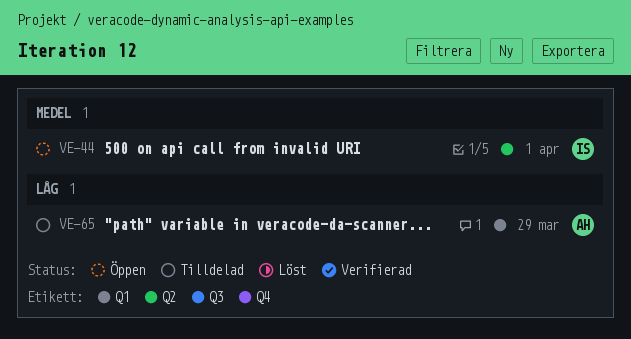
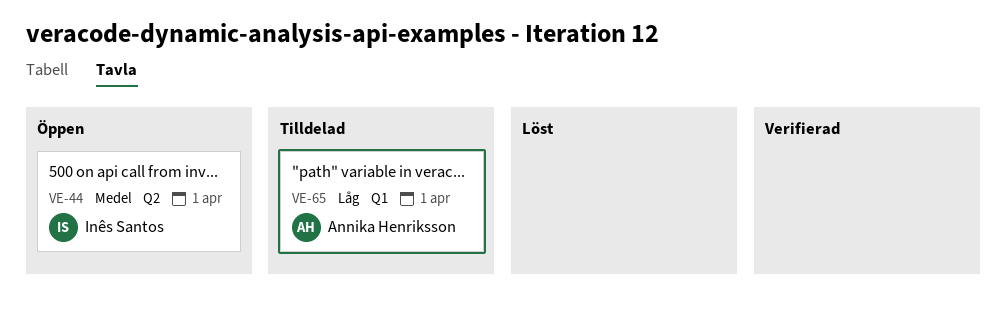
VE-65, due: Mar 29 -> Apr 1

